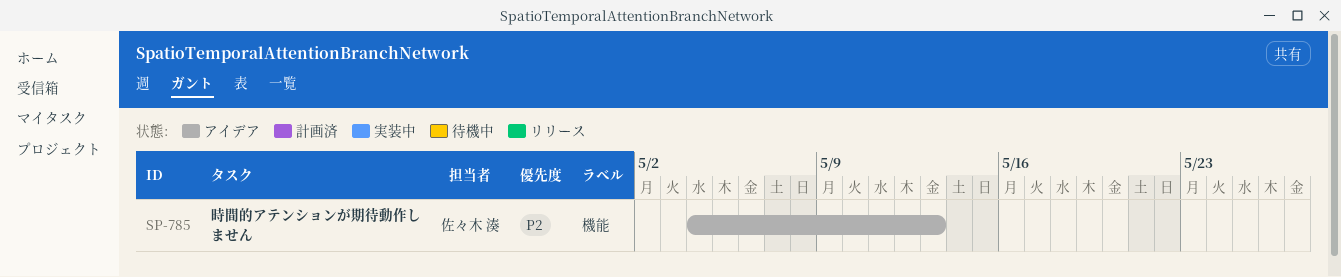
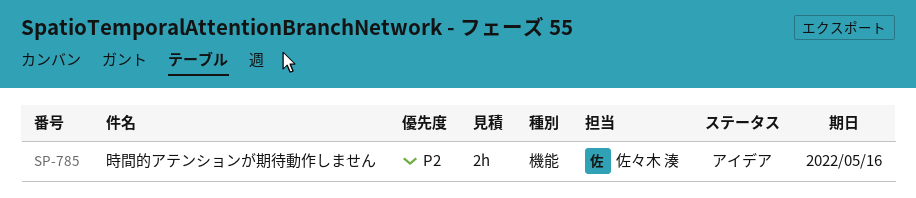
SP-785, due: May 13 -> May 16

